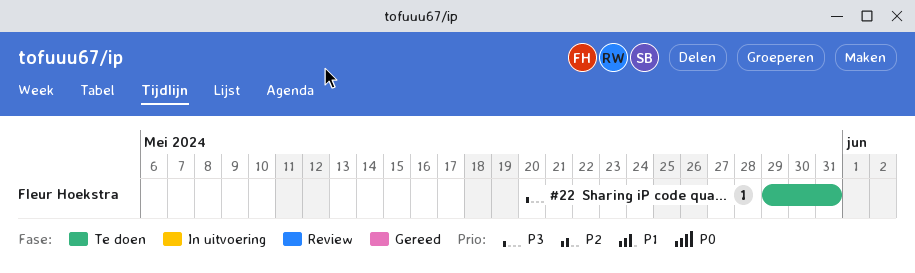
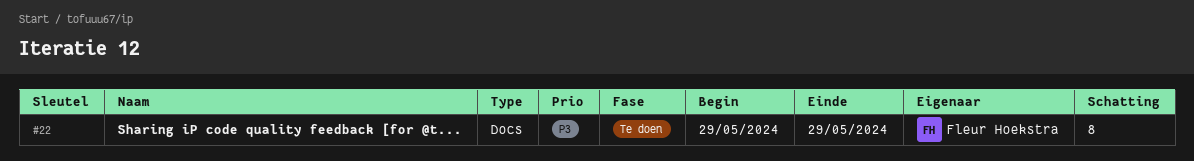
#22, estimate: 1 -> 8
#22, due: May 31 -> May 29

